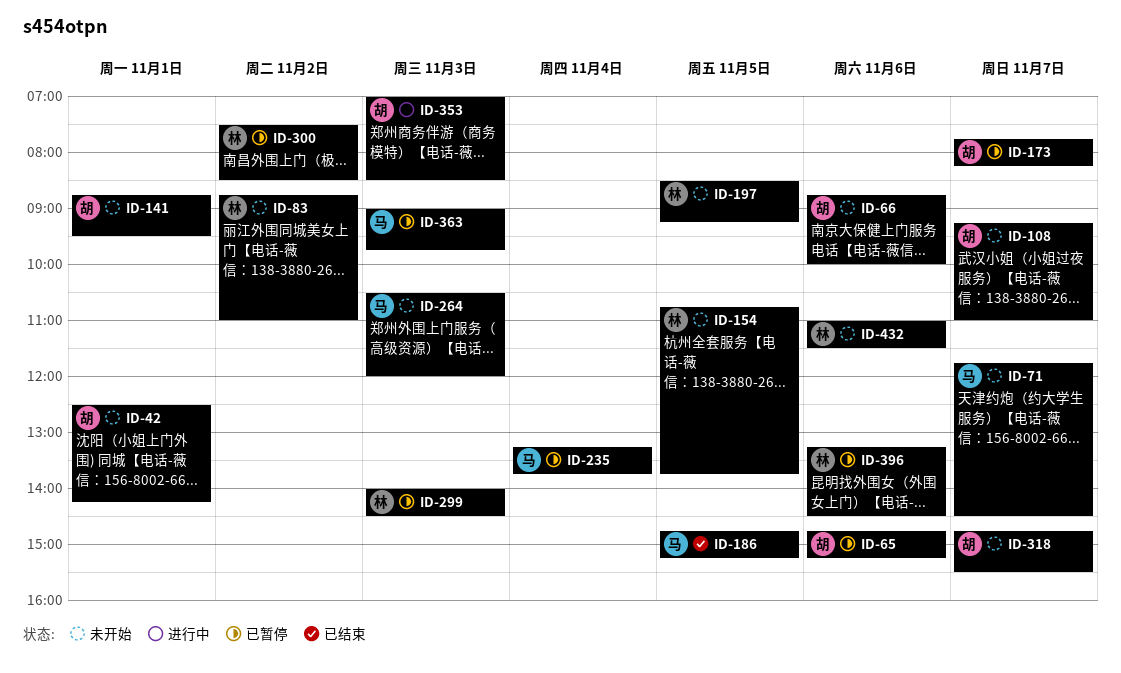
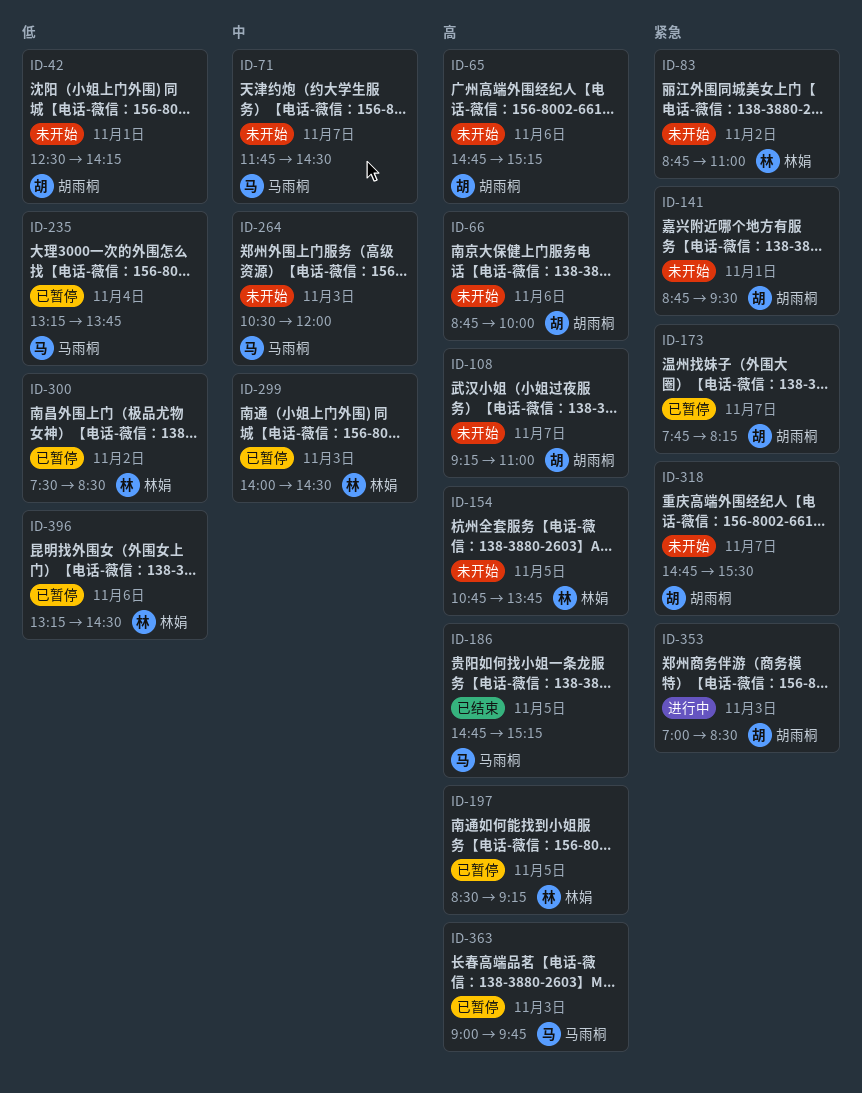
ID-65, status: 已暂停 -> 未开始
ID-197, status: 未开始 -> 已暂停
ID-432: present -> none

